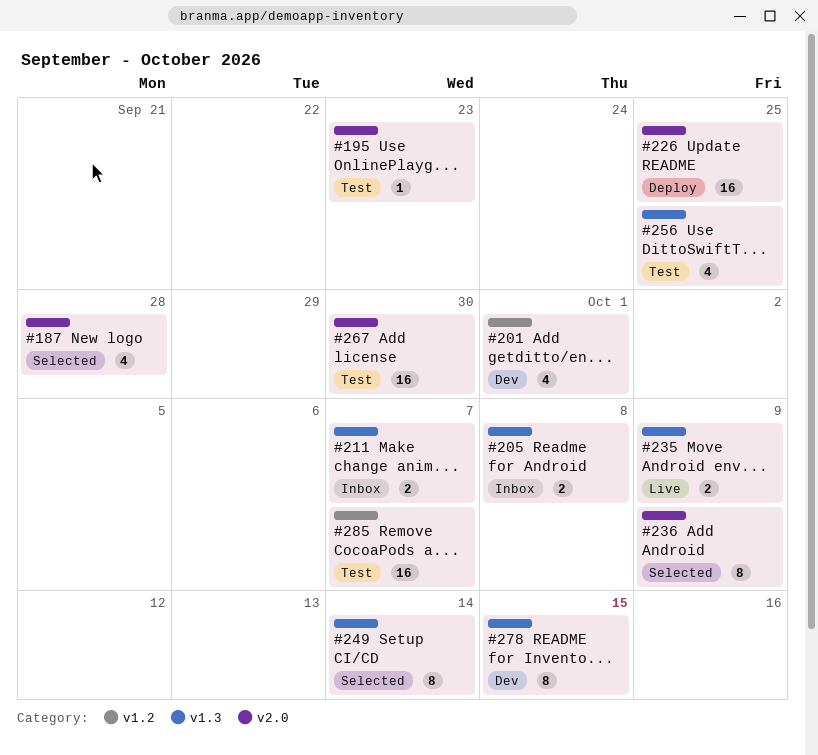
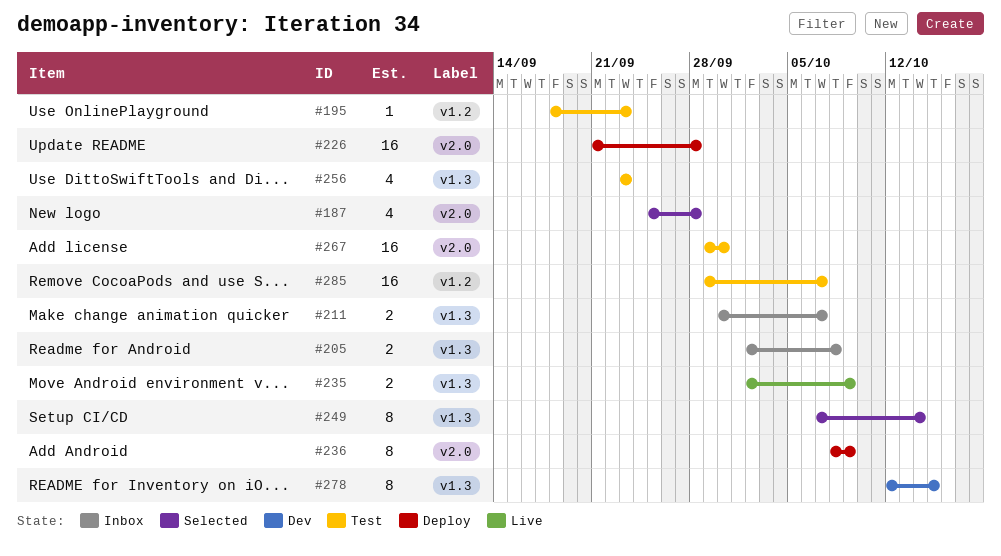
#195, label: v2.0 -> v1.2
#201: present -> none
#226, due: Sep 25 -> Sep 28
#236, status: Selected -> Deploy
#256, due: Sep 25 -> Sep 23

